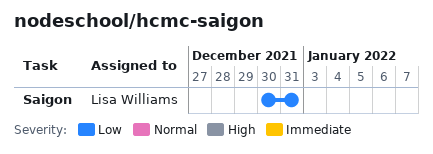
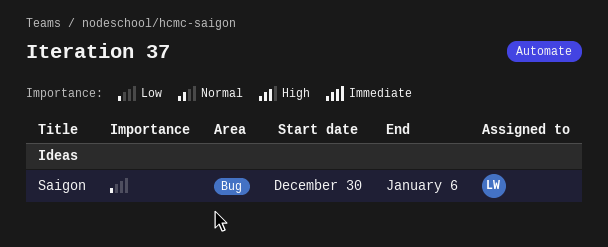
Saigon, due: Dec 31 -> Jan 6

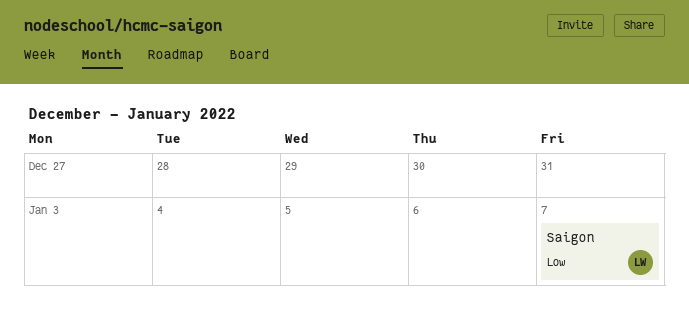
Saigon, due: Jan 6 -> Jan 7

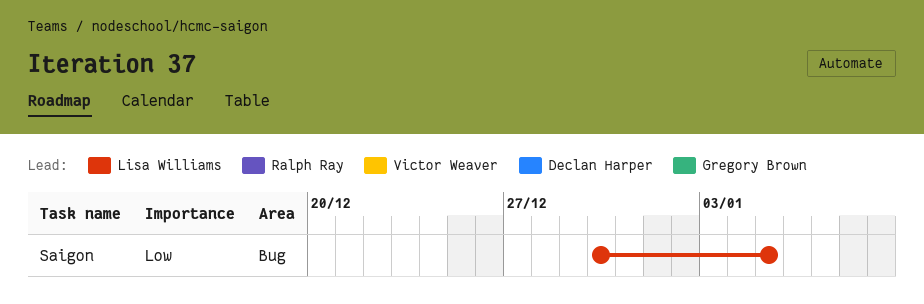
Saigon, due: Jan 7 -> Jan 5

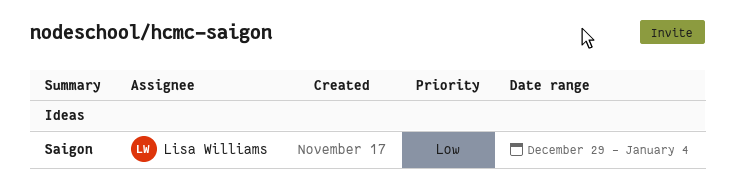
Saigon, start: Dec 30 -> Dec 29
Saigon, due: Jan 5 -> Jan 4

